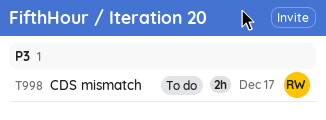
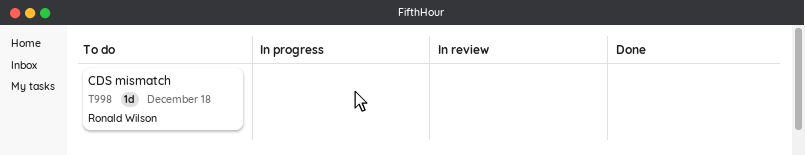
T998, estimate: 2h -> 1d
T998, due: Dec 17 -> Dec 18

